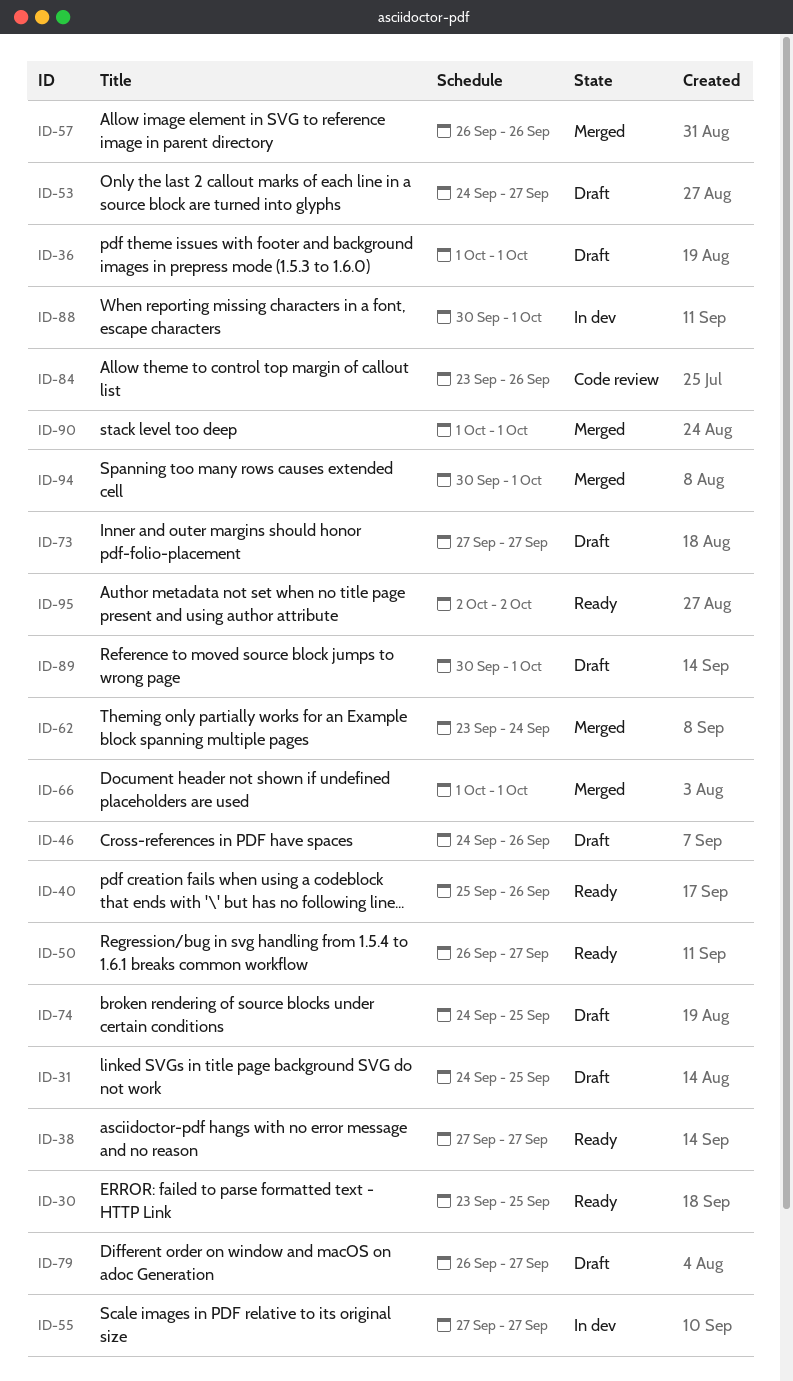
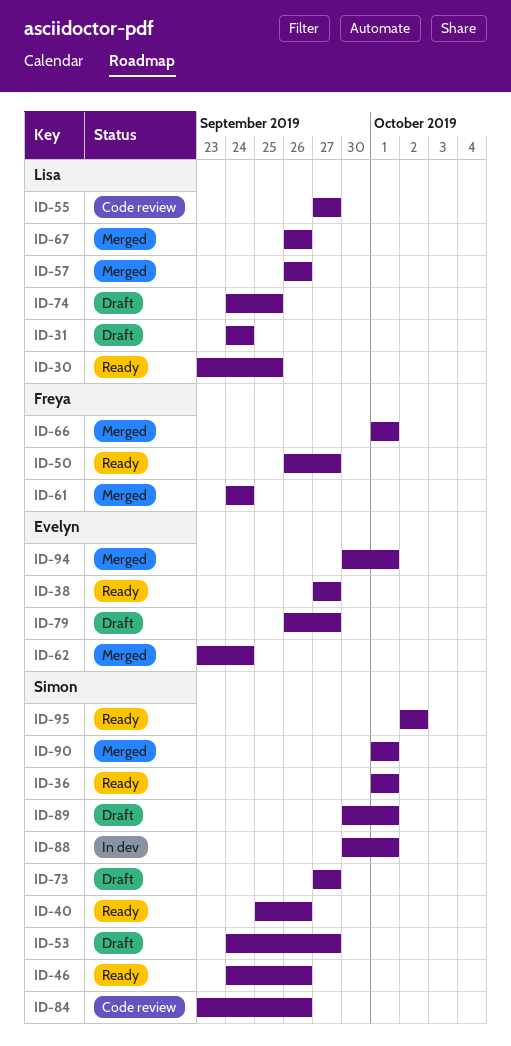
ID-31, due: Sep 25 -> Sep 24
ID-36, status: Draft -> Ready
ID-46, status: Draft -> Ready
ID-55, status: In dev -> Code review
ID-61: none -> present
ID-67: none -> present

